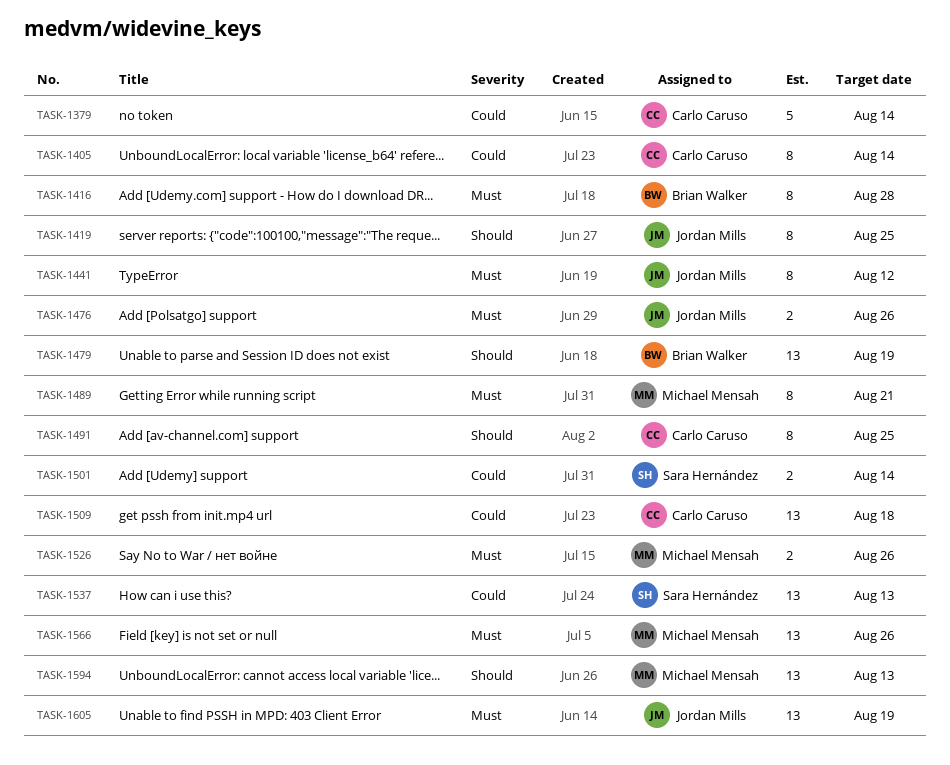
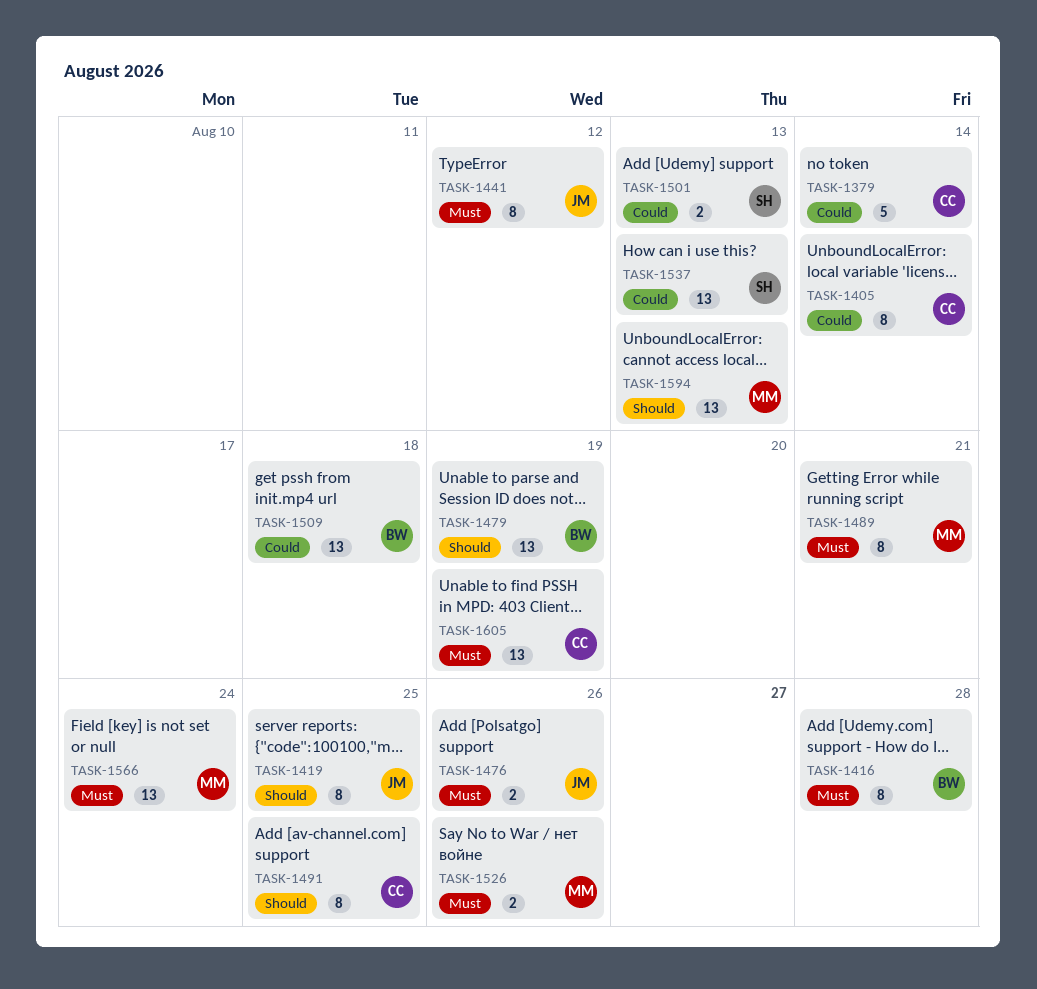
TASK-1501, due: Aug 14 -> Aug 13
TASK-1509, owner: Carlo Caruso -> Brian Walker
TASK-1566, due: Aug 26 -> Aug 24
TASK-1605, owner: Jordan Mills -> Carlo Caruso

